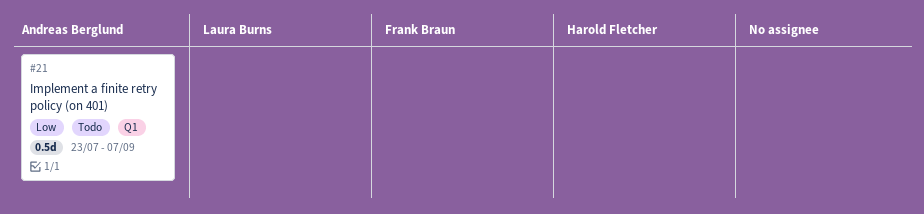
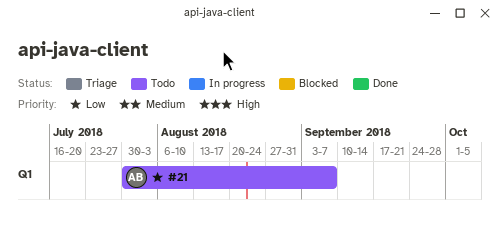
#21, start: Jul 23 -> Jul 30

